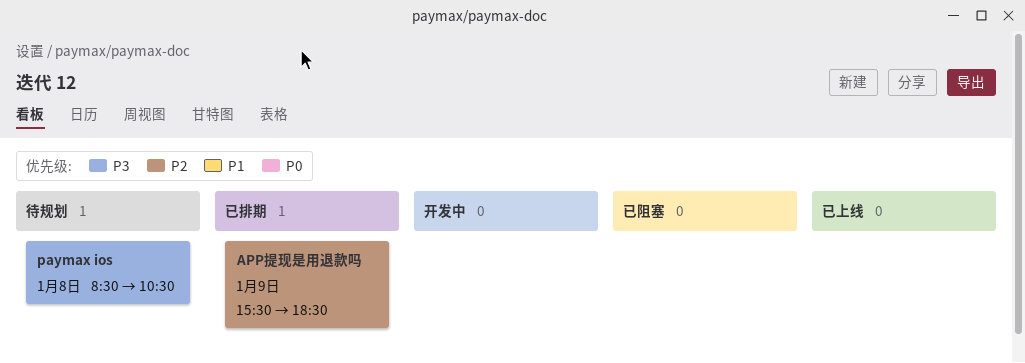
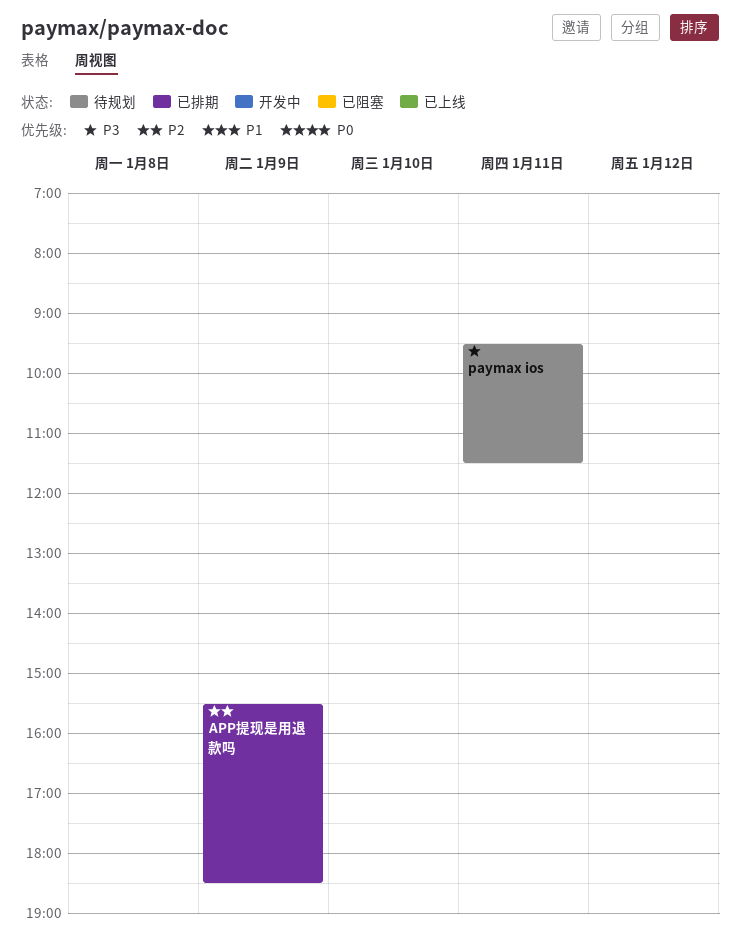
paymax ios, day: Jan 8 -> Jan 11
paymax ios, begins: 08:30 -> 09:30
paymax ios, ends: 10:30 -> 11:30

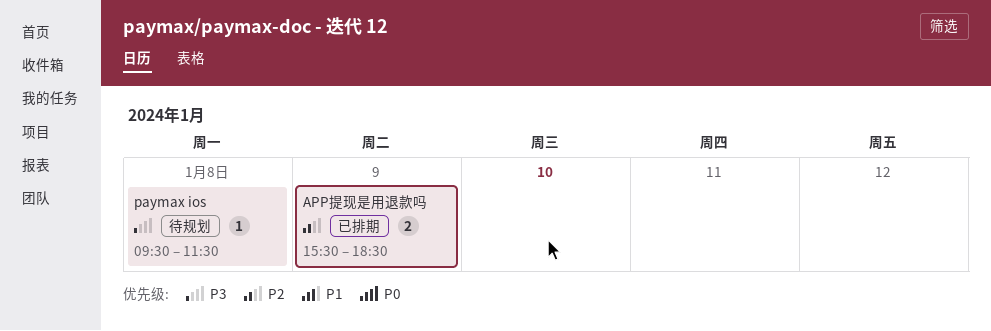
paymax ios, day: Jan 11 -> Jan 8

